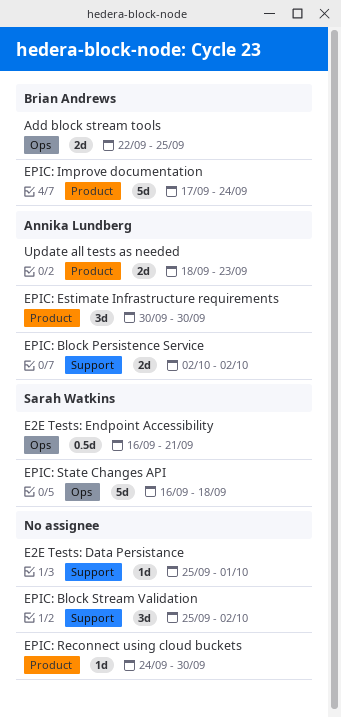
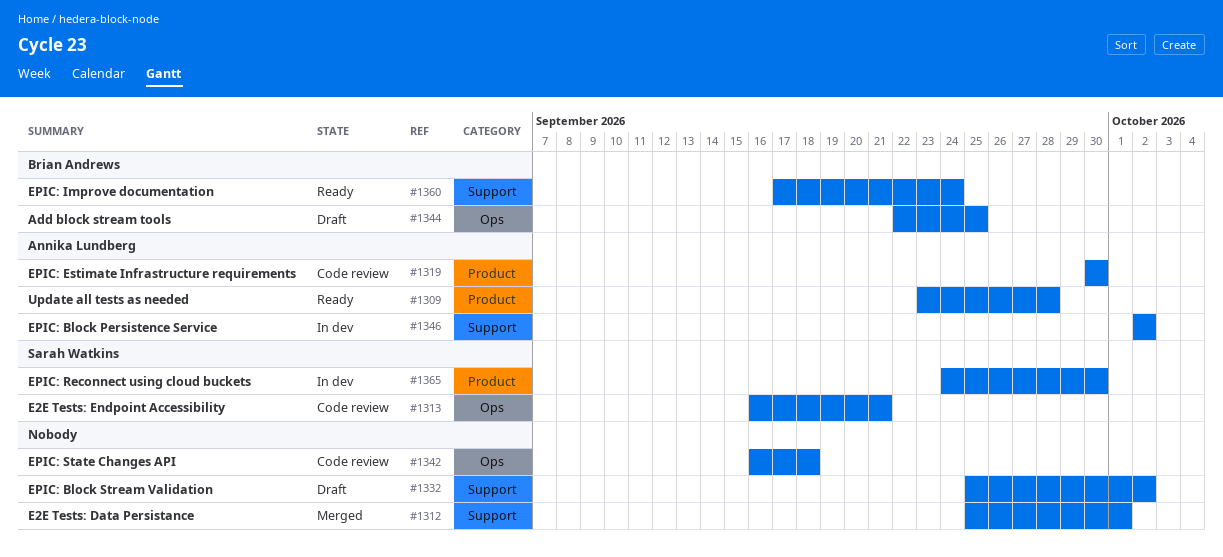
EPIC: Improve documentation, label: Product -> Support
EPIC: Reconnect using cloud buckets, owner: none -> Sarah Watkins
EPIC: State Changes API, owner: Sarah Watkins -> none
Update all tests as needed, start: Sep 18 -> Sep 23
Update all tests as needed, due: Sep 23 -> Sep 28

